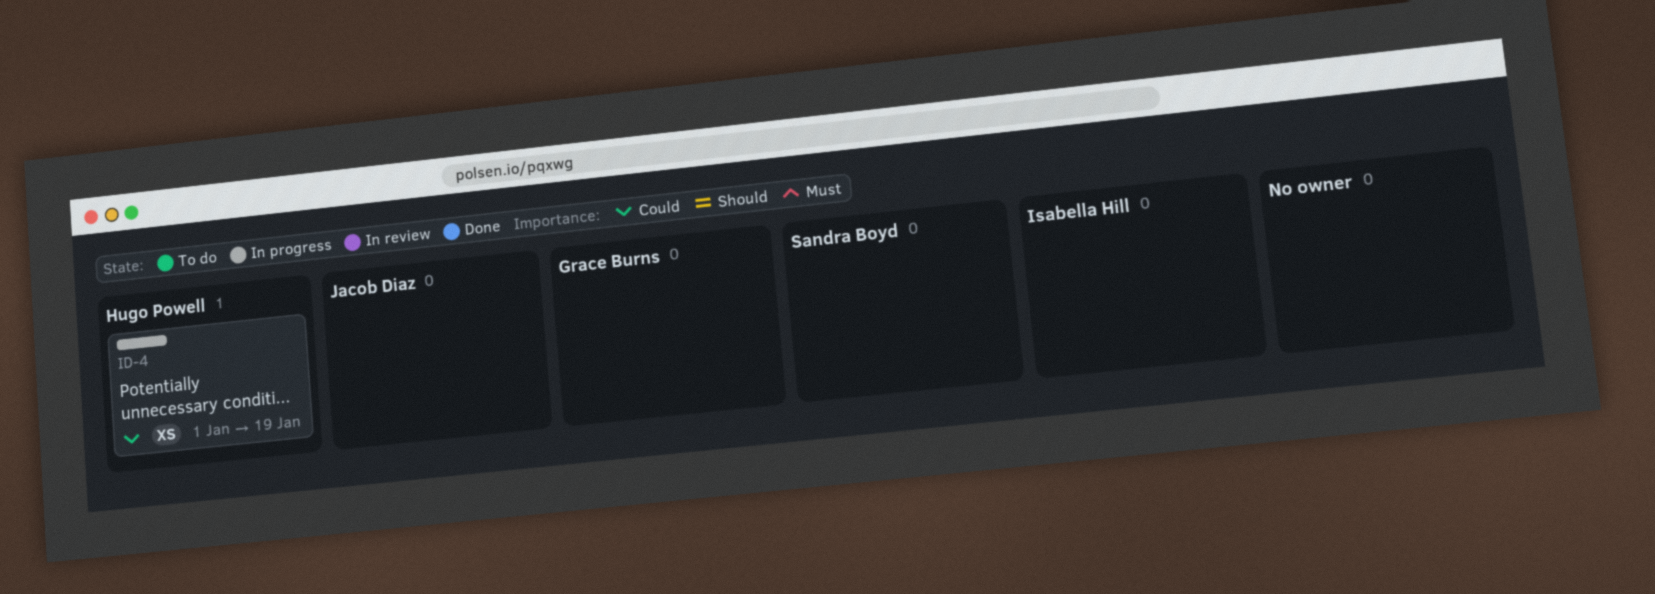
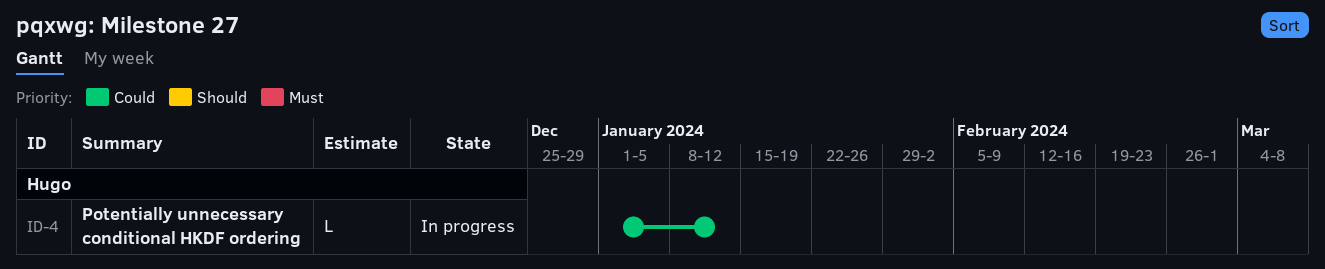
ID-4, estimate: XS -> L
ID-4, due: Jan 19 -> Jan 12

